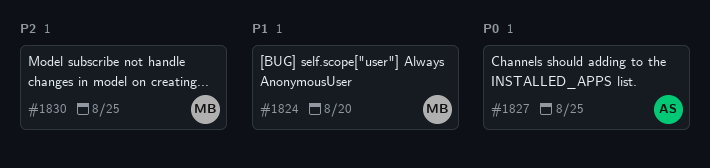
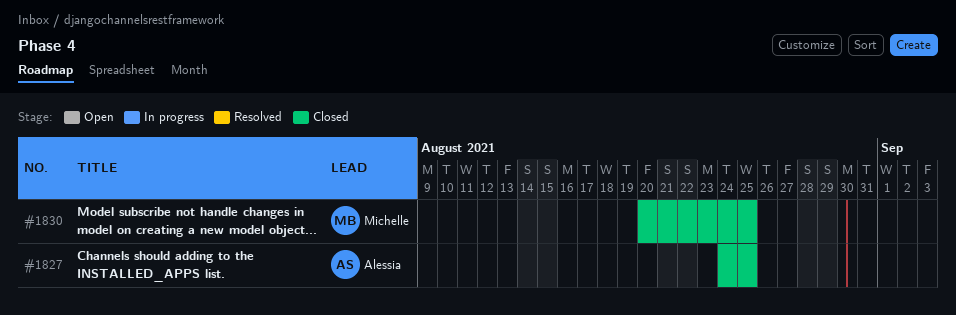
#1824: present -> none

